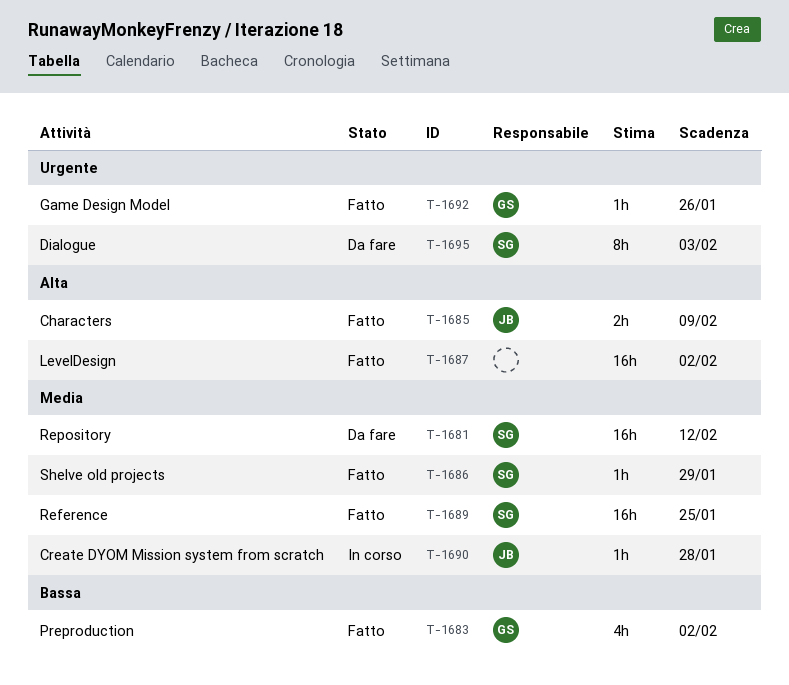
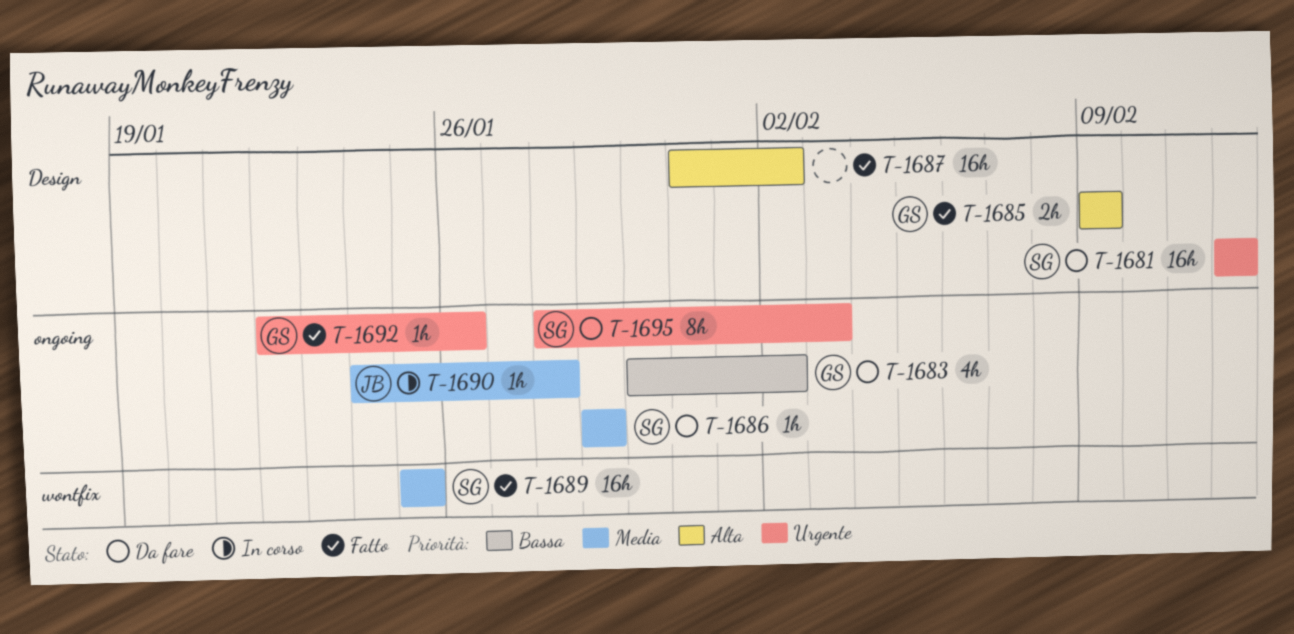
T-1681, priority: Media -> Urgente
T-1683, status: Fatto -> Da fare
T-1685, owner: JB -> GS
T-1686, status: Fatto -> Da fare

